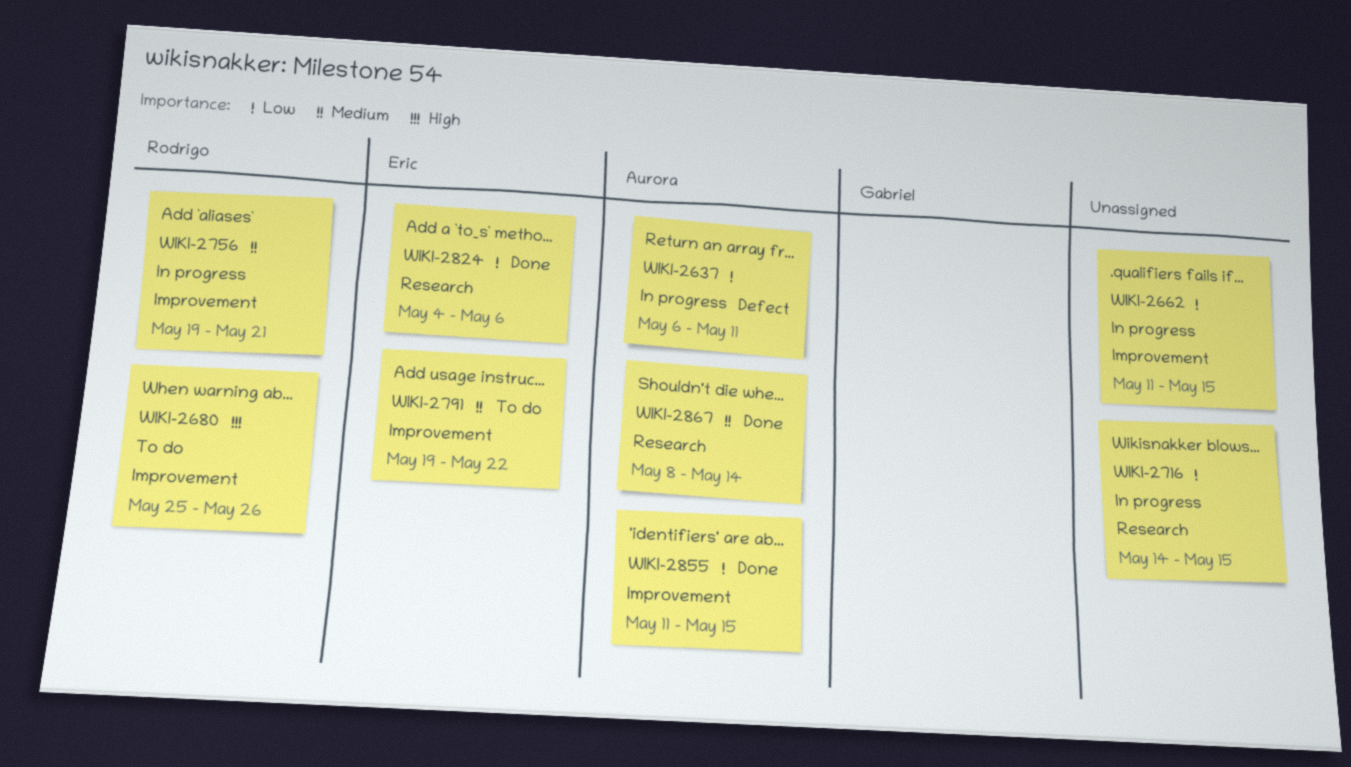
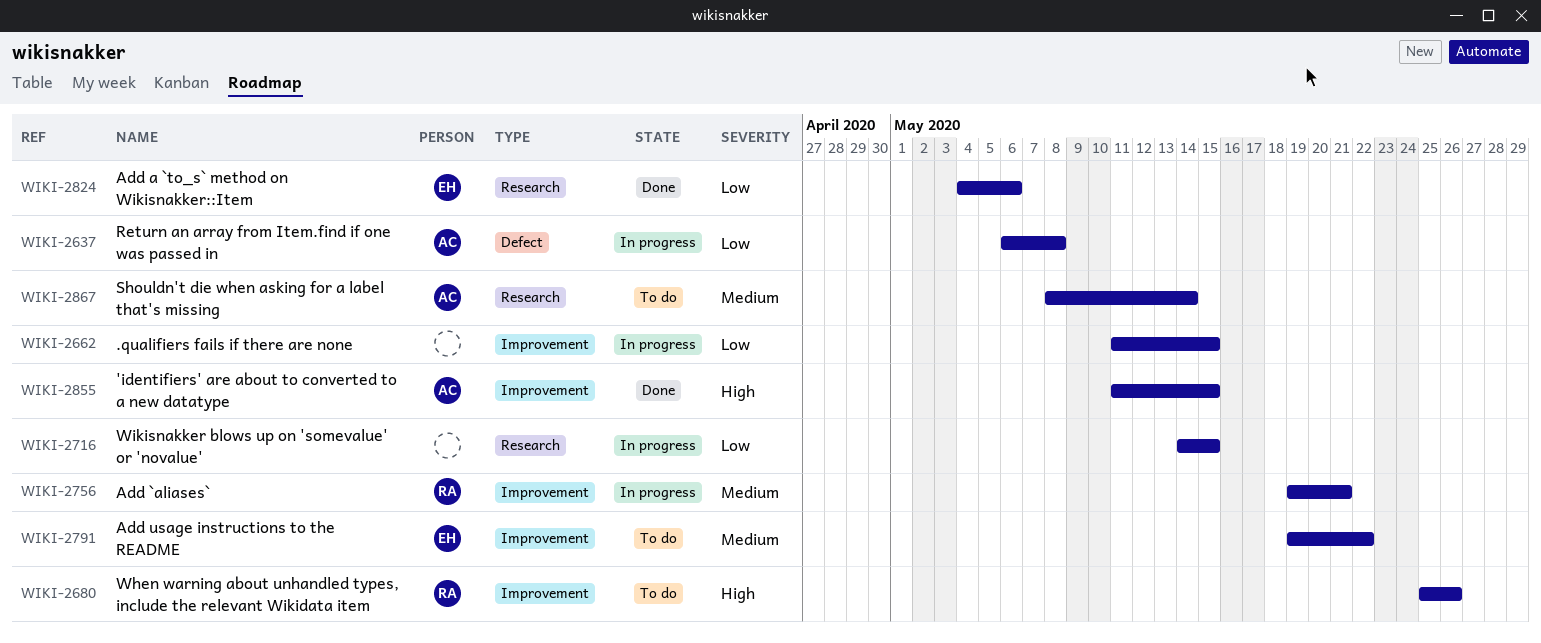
WIKI-2637, due: May 11 -> May 8
WIKI-2855, priority: Low -> High
WIKI-2867, status: Done -> To do

